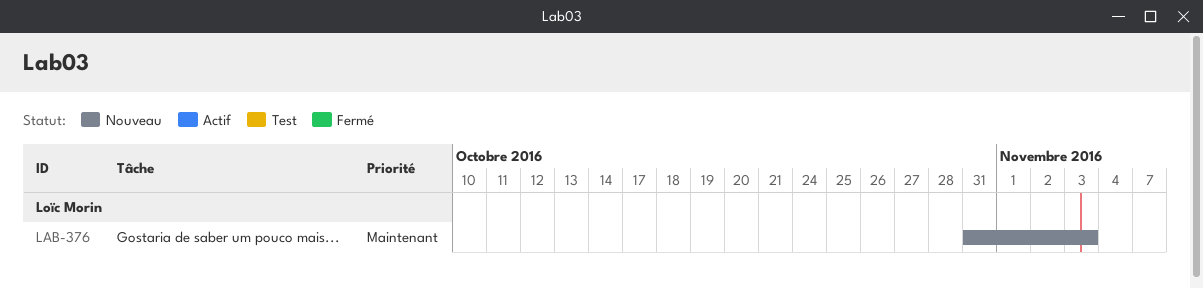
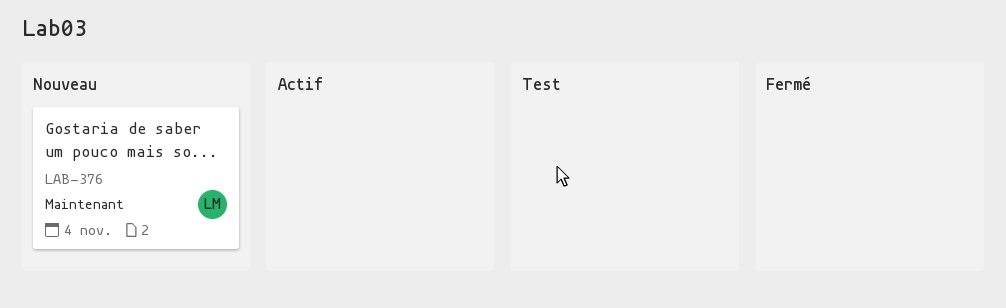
LAB-376, due: Nov 3 -> Nov 4

